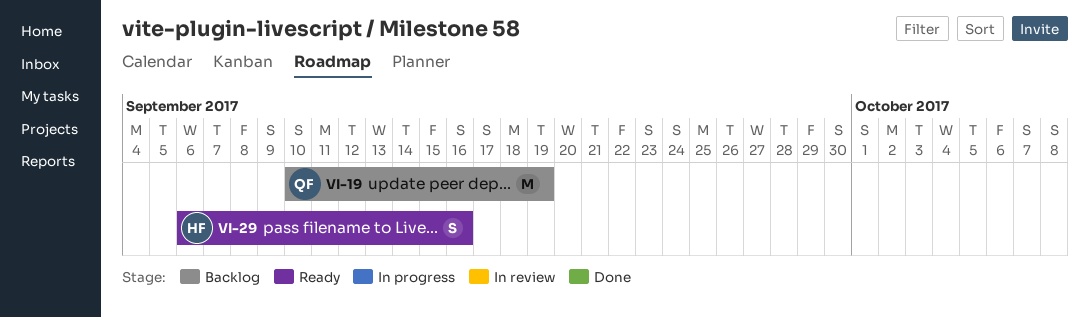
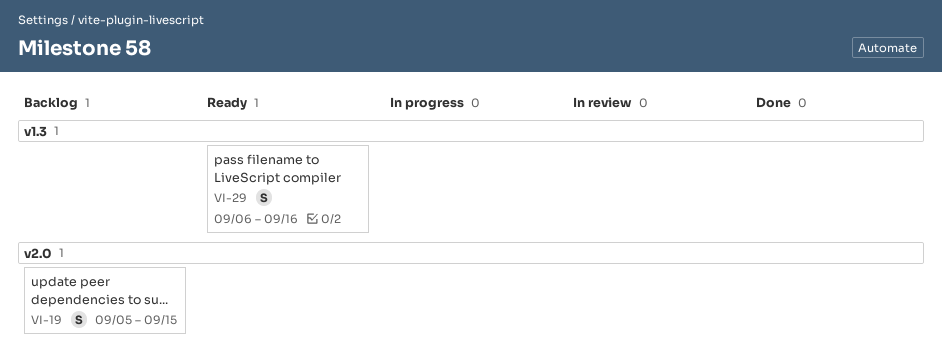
VI-19, estimate: M -> S
VI-19, start: Sep 10 -> Sep 5
VI-19, due: Sep 19 -> Sep 15

